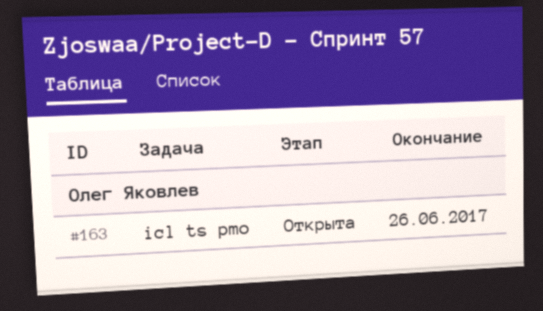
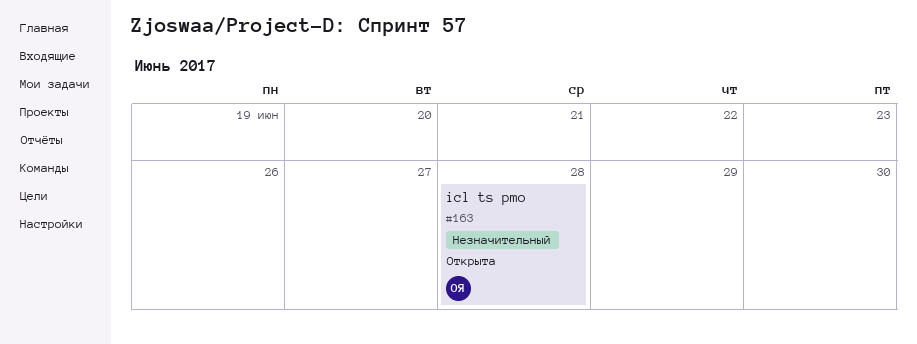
#163, due: Jun 26 -> Jun 28

